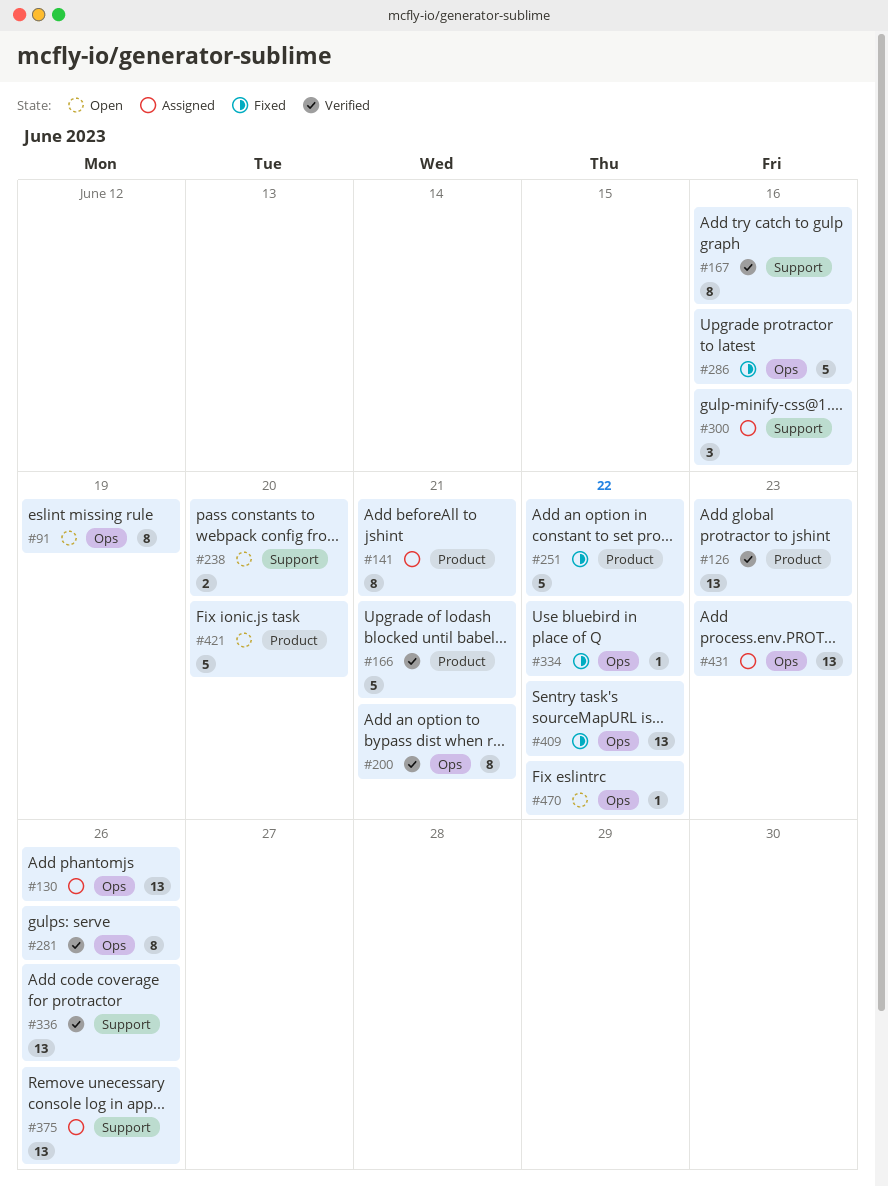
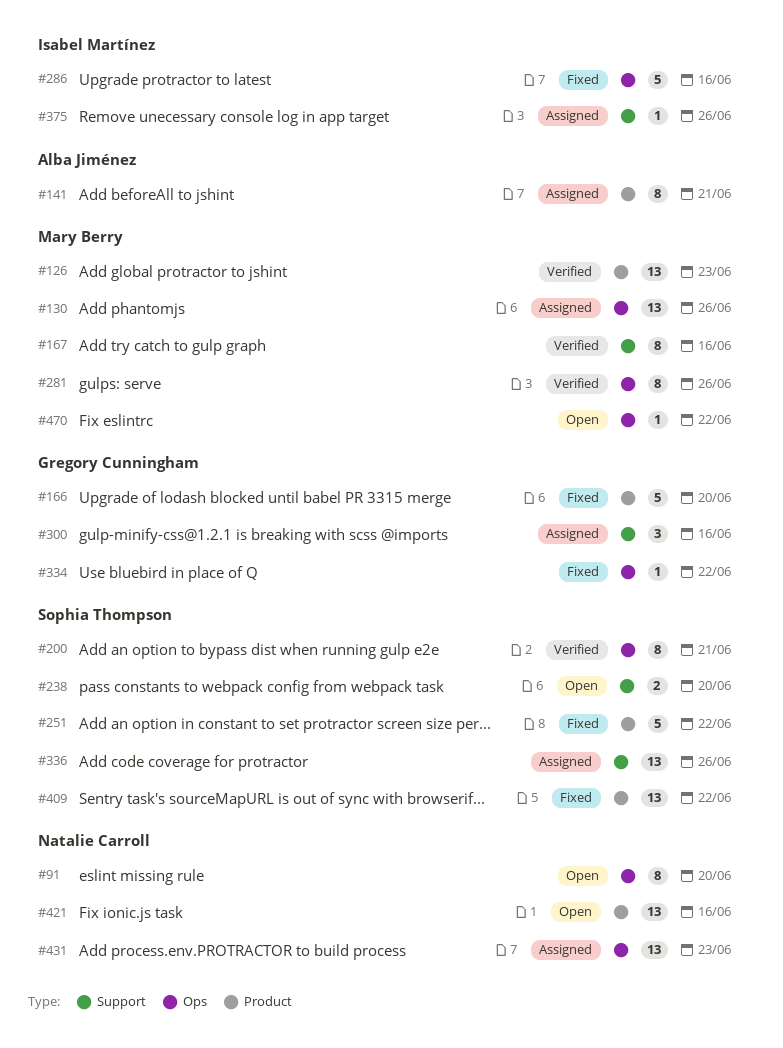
#91, due: Jun 19 -> Jun 20
#166, status: Verified -> Fixed
#166, due: Jun 21 -> Jun 20
#336, status: Verified -> Assigned
#375, estimate: 13 -> 1
#409, label: Ops -> Product
#421, estimate: 5 -> 13
#421, due: Jun 20 -> Jun 16

